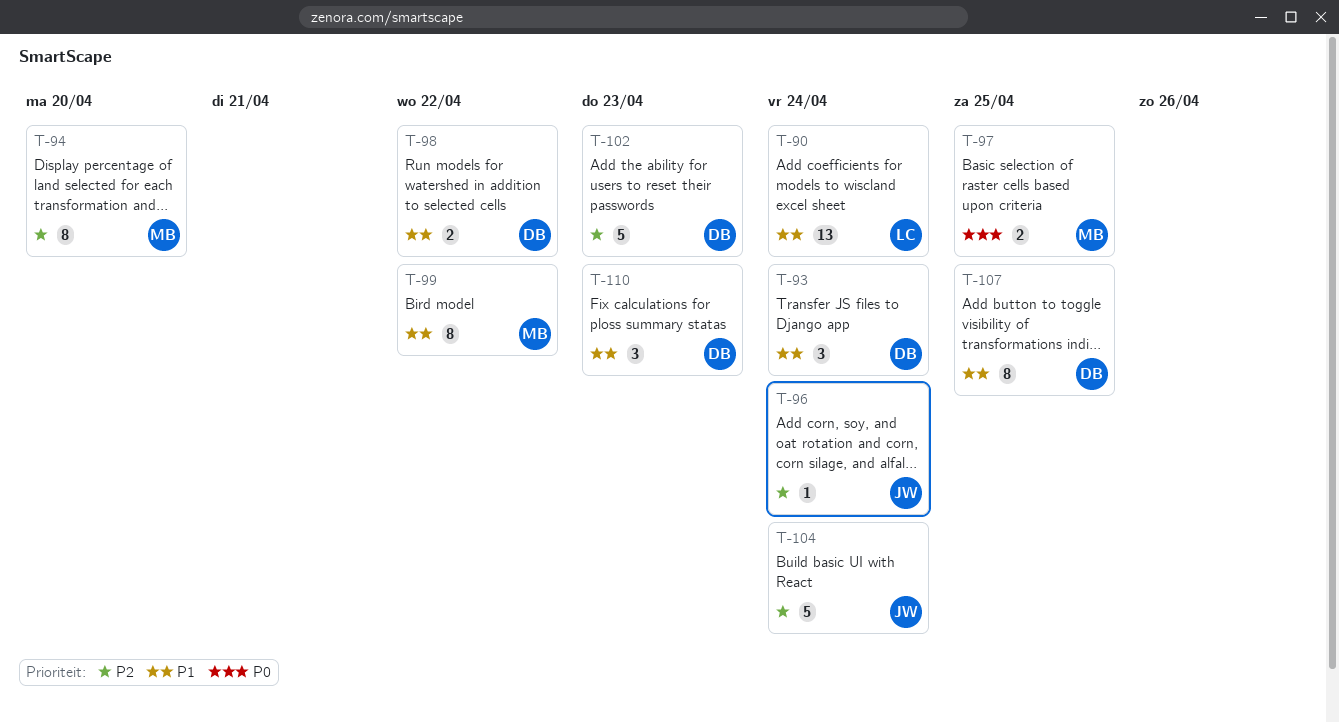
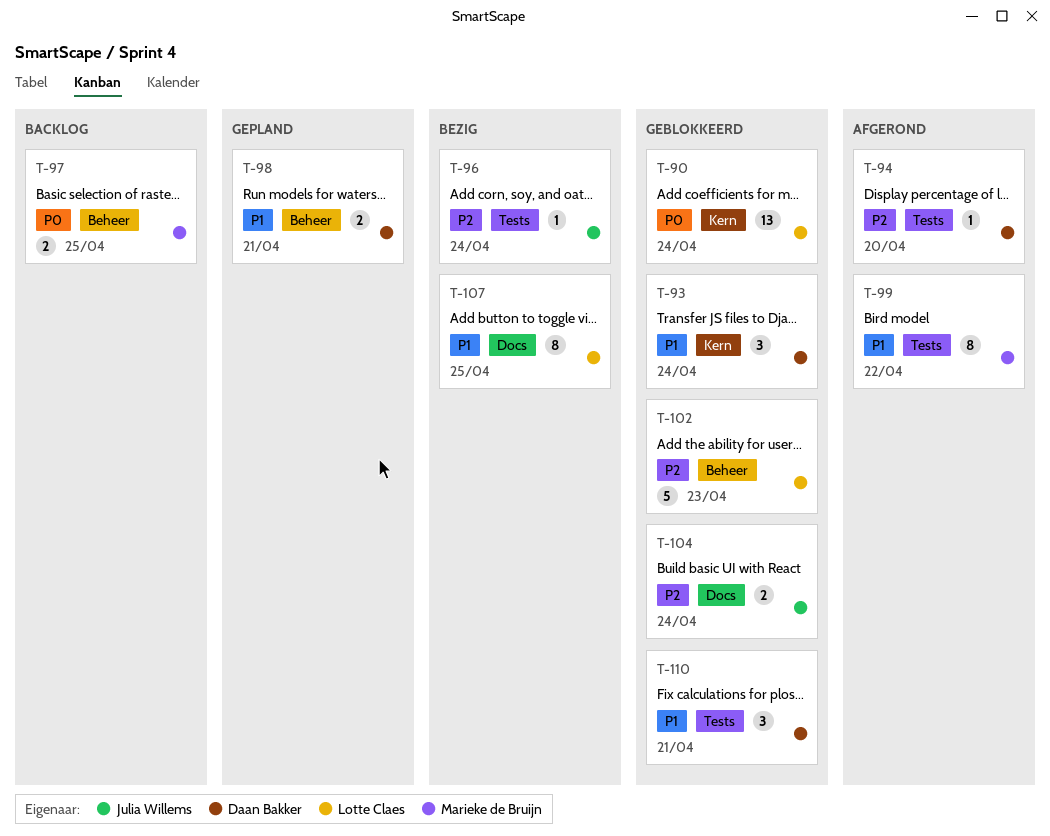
T-90, priority: P1 -> P0
T-94, owner: Marieke de Bruijn -> Daan Bakker
T-94, estimate: 8 -> 1
T-98, due: Apr 22 -> Apr 21
T-102, owner: Daan Bakker -> Lotte Claes
T-104, estimate: 5 -> 2
T-107, owner: Daan Bakker -> Lotte Claes
T-110, due: Apr 23 -> Apr 21

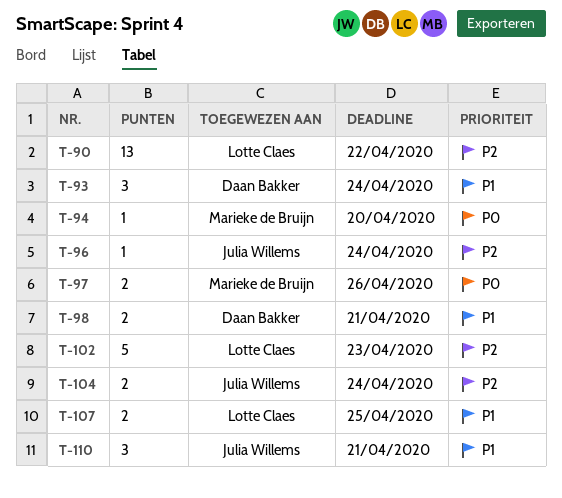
T-90, priority: P0 -> P2
T-90, due: Apr 24 -> Apr 22
T-94, owner: Daan Bakker -> Marieke de Bruijn
T-94, priority: P2 -> P0
T-97, due: Apr 25 -> Apr 26
T-99: present -> none
T-107, estimate: 8 -> 2
T-110, owner: Daan Bakker -> Julia Willems

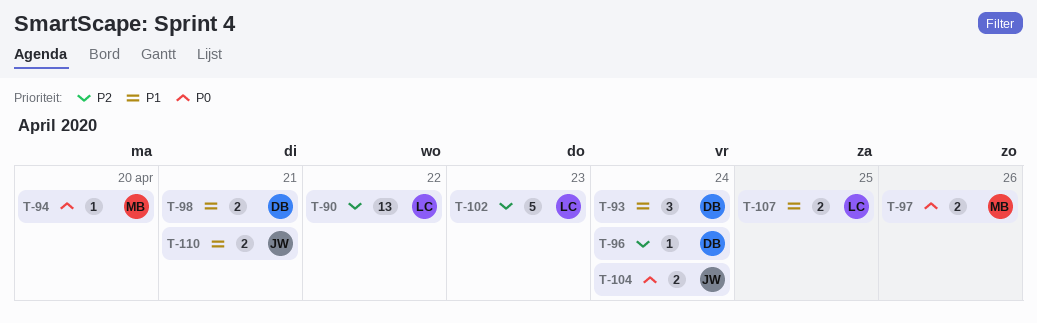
T-96, owner: Julia Willems -> Daan Bakker
T-104, priority: P2 -> P0
T-110, estimate: 3 -> 2

